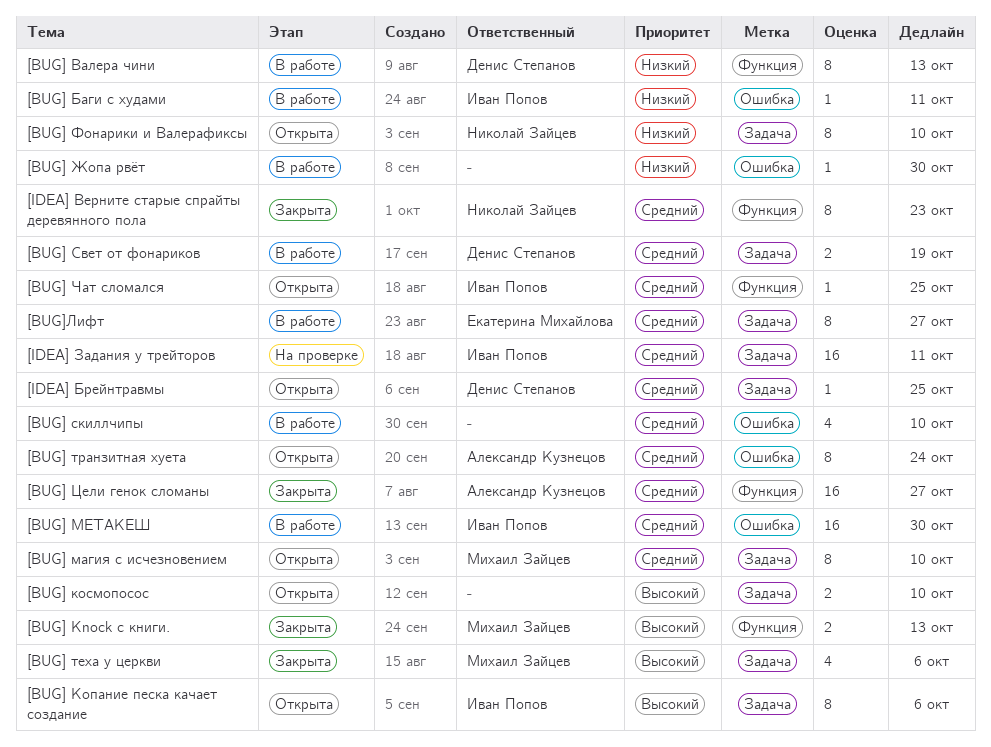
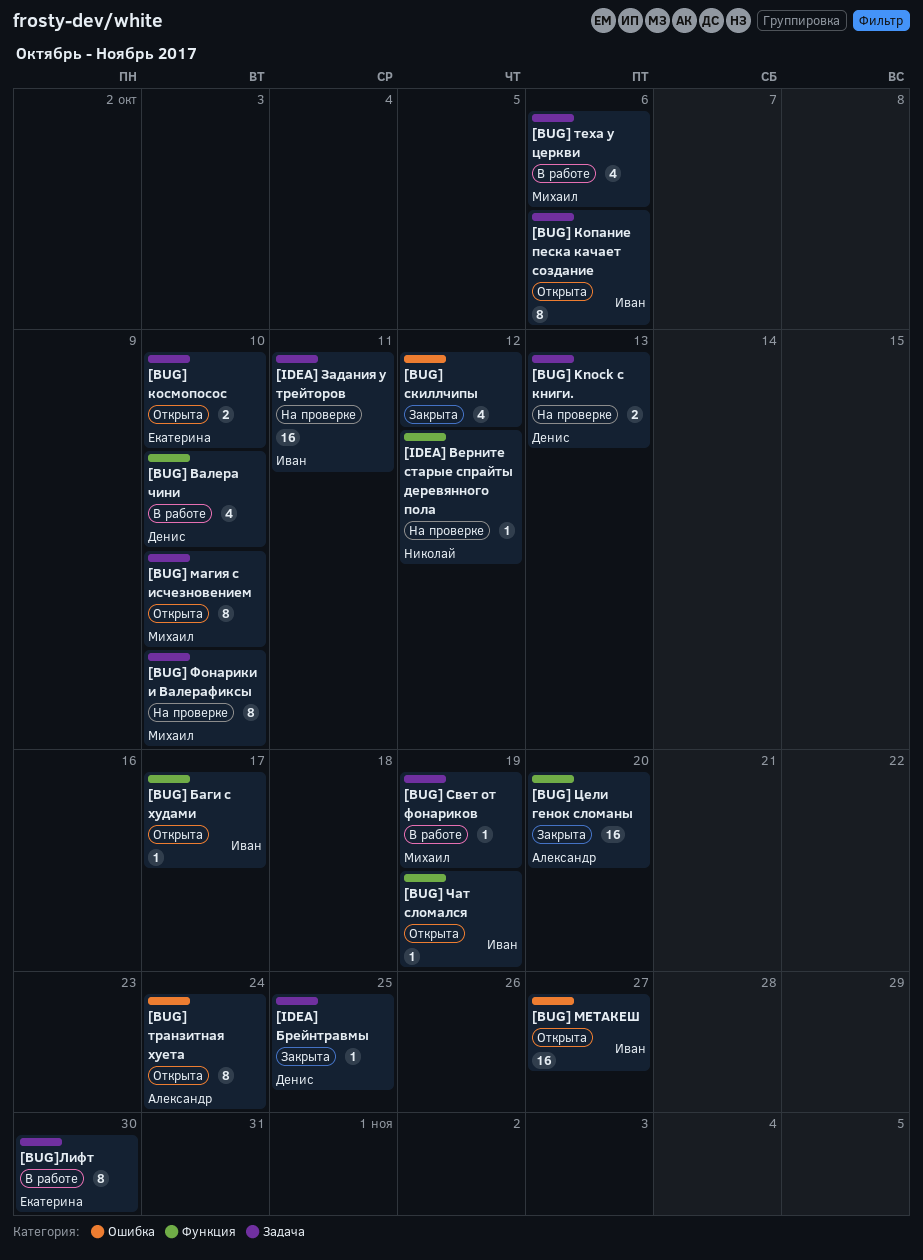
[BUG] Knock с книги., status: Закрыта -> На проверке
[BUG] Knock с книги., owner: Михаил Зайцев -> Денис Степанов
[BUG] Knock с книги., label: Функция -> Задача
[BUG] Баги с худами, status: В работе -> Открыта
[BUG] Баги с худами, label: Ошибка -> Функция
[BUG] Баги с худами, due: Oct 11 -> Oct 17
[BUG] Валера чини, estimate: 8 -> 4
[BUG] Валера чини, due: Oct 13 -> Oct 10
[BUG] Жопа рвёт: present -> none
[BUG] космопосос, owner: none -> Екатерина Михайлова
[BUG] МЕТАКЕШ, status: В работе -> Открыта
[BUG] МЕТАКЕШ, due: Oct 30 -> Oct 27
[BUG] Свет от фонариков, owner: Денис Степанов -> Михаил Зайцев
[BUG] Свет от фонариков, estimate: 2 -> 1
[BUG] скиллчипы, status: В работе -> Закрыта
[BUG] скиллчипы, due: Oct 10 -> Oct 12
[BUG] теха у церкви, status: Закрыта -> В работе
[BUG] Фонарики и Валерафиксы, status: Открыта -> На проверке
[BUG] Фонарики и Валерафиксы, owner: Николай Зайцев -> Михаил Зайцев
[BUG] Цели генок сломаны, due: Oct 27 -> Oct 20
[BUG] Чат сломался, due: Oct 25 -> Oct 19
[BUG]Лифт, due: Oct 27 -> Oct 30
[IDEA] Брейнтравмы, status: Открыта -> Закрыта
[IDEA] Верните старые спрайты деревянного пола, status: Закрыта -> На проверке
[IDEA] Верните старые спрайты деревянного пола, estimate: 8 -> 1
[IDEA] Верните старые спрайты деревянного пола, due: Oct 23 -> Oct 12

